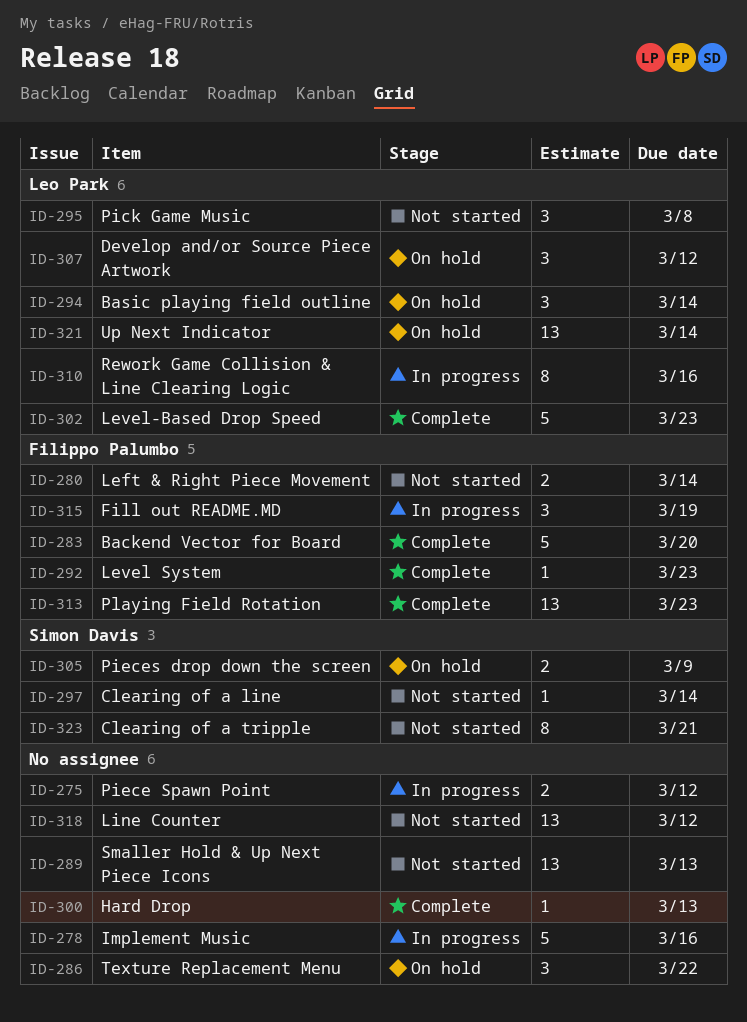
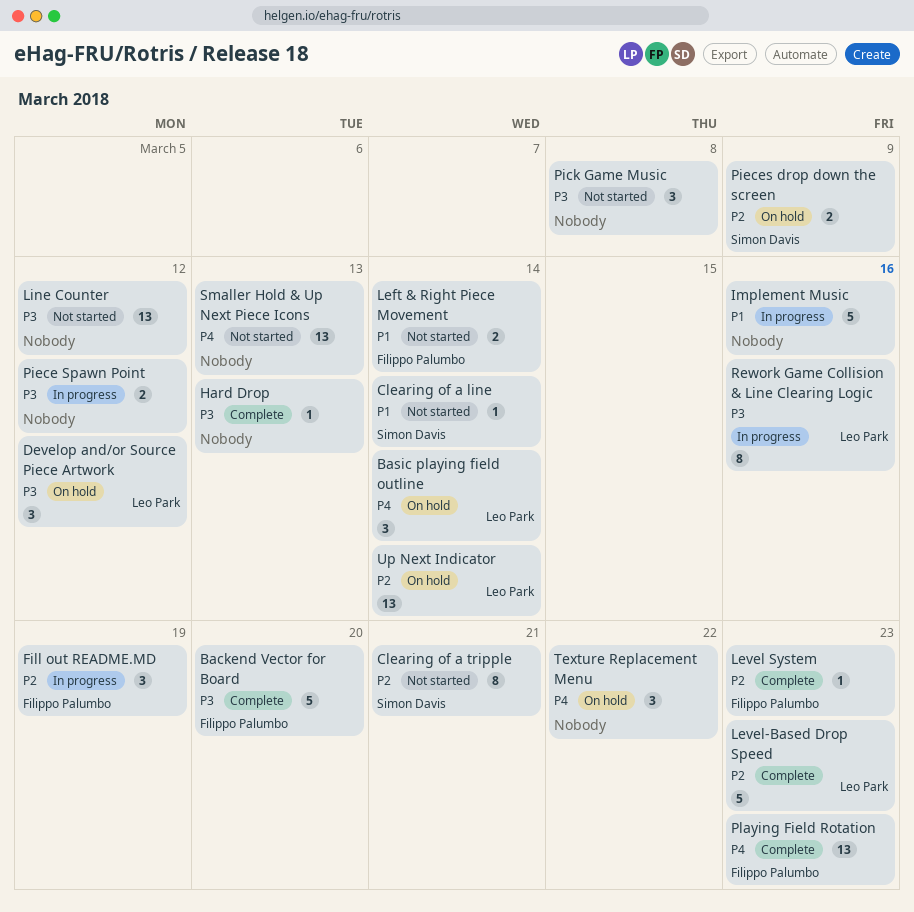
Pick Game Music, owner: Leo Park -> none

